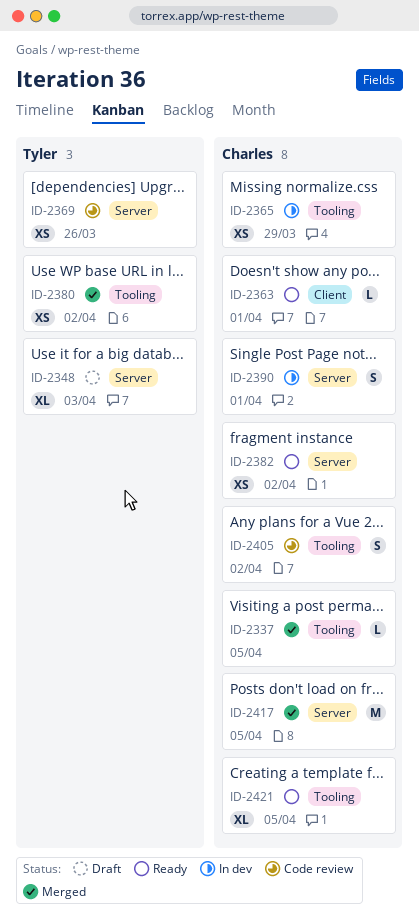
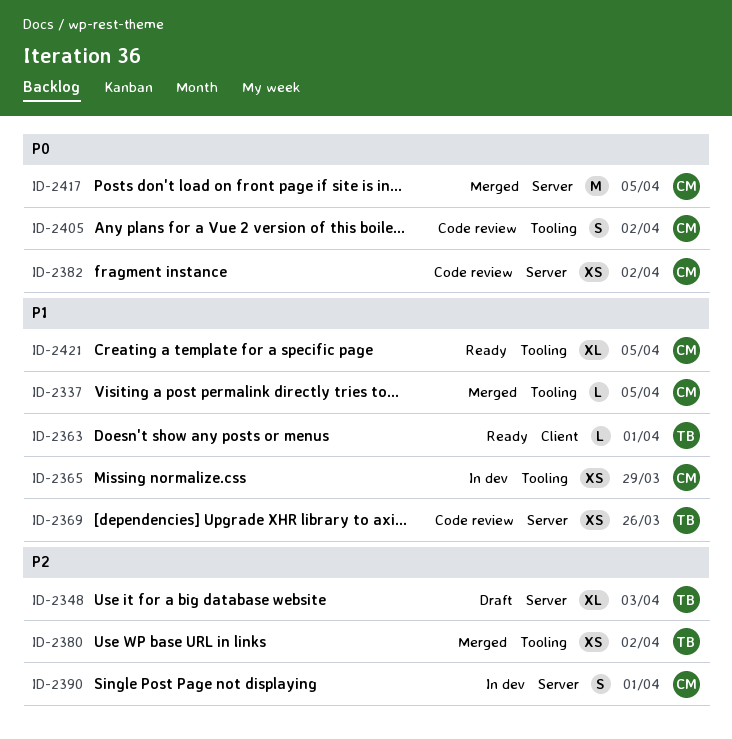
ID-2363, owner: Charles -> Tyler
ID-2382, status: Ready -> Code review

